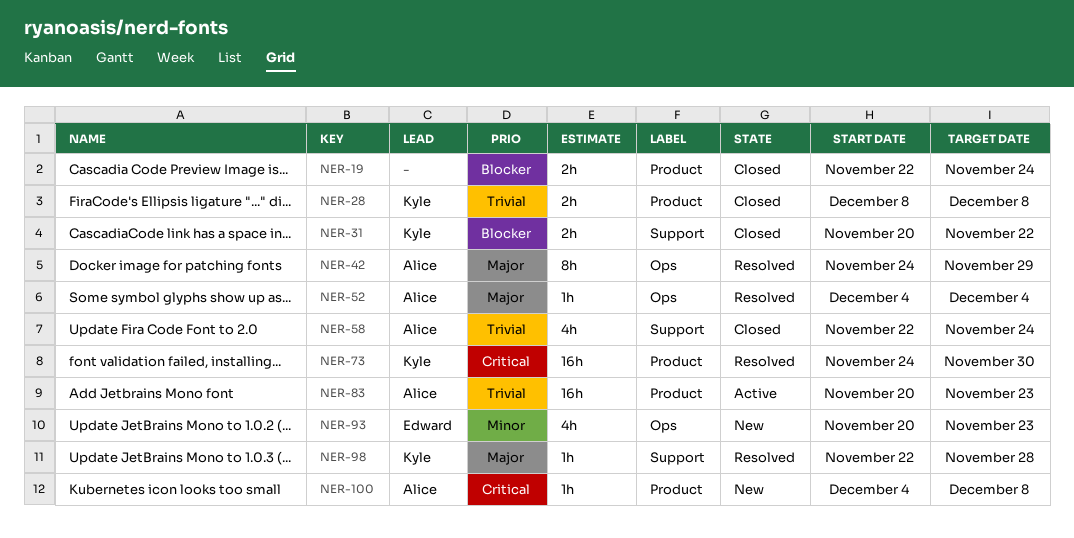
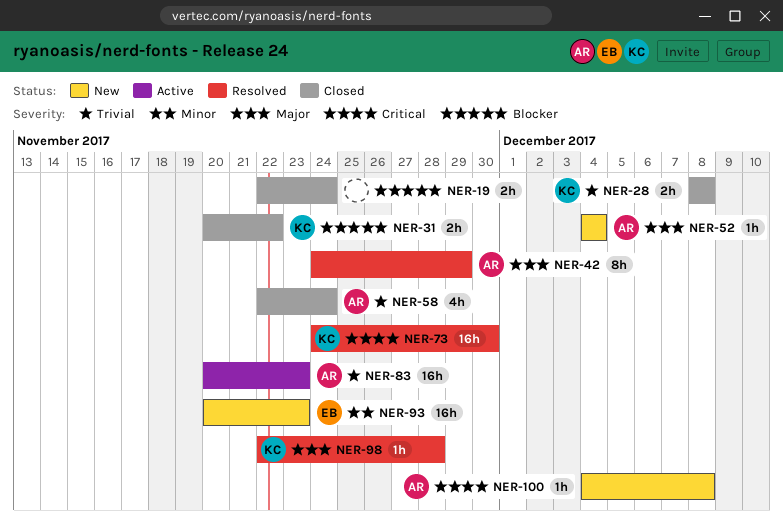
NER-52, status: Resolved -> New
NER-93, estimate: 4h -> 16h

